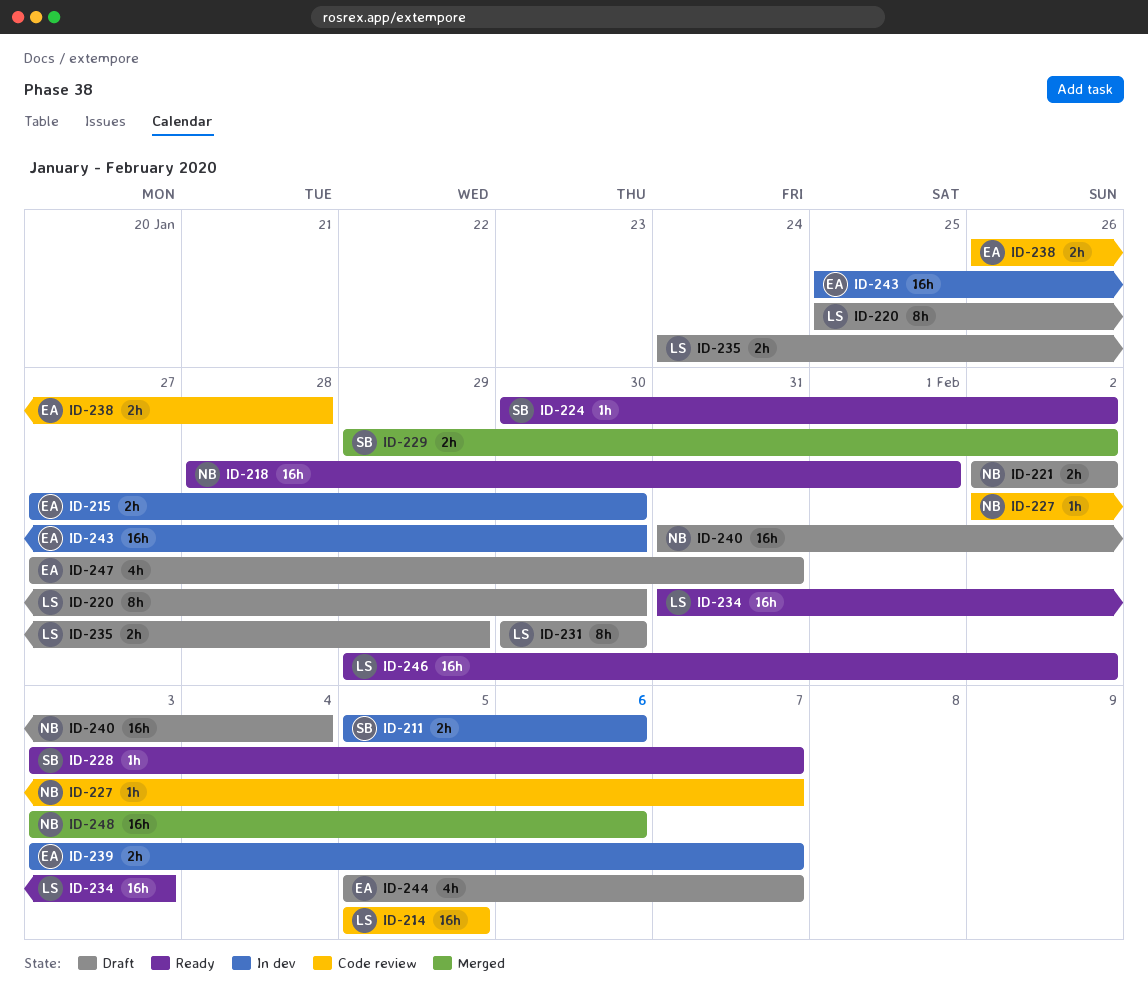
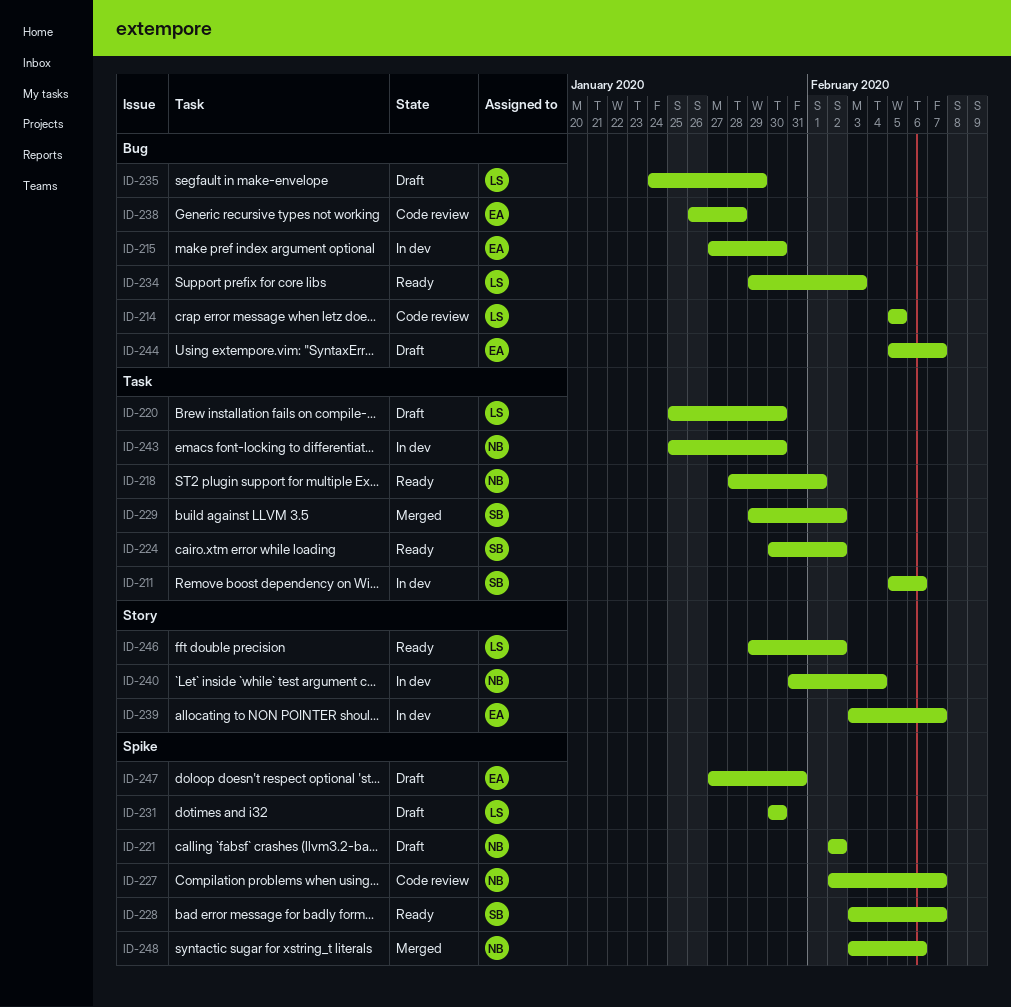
ID-234, start: Jan 31 -> Jan 29
ID-240, status: Draft -> In dev
ID-243, owner: EA -> NB

